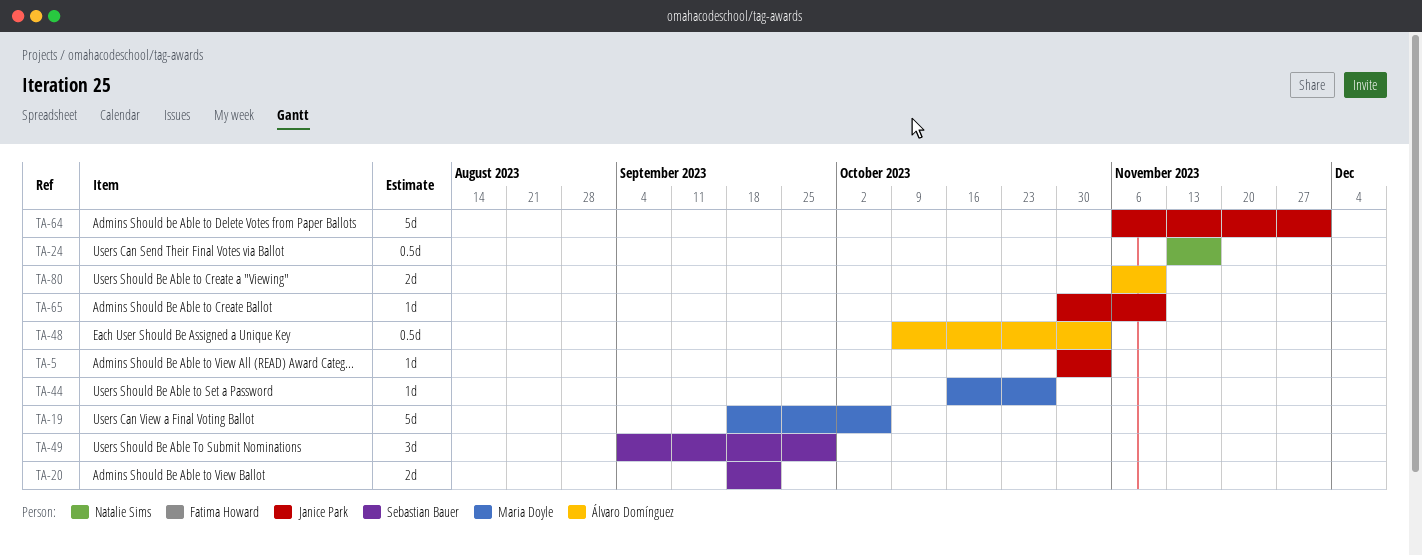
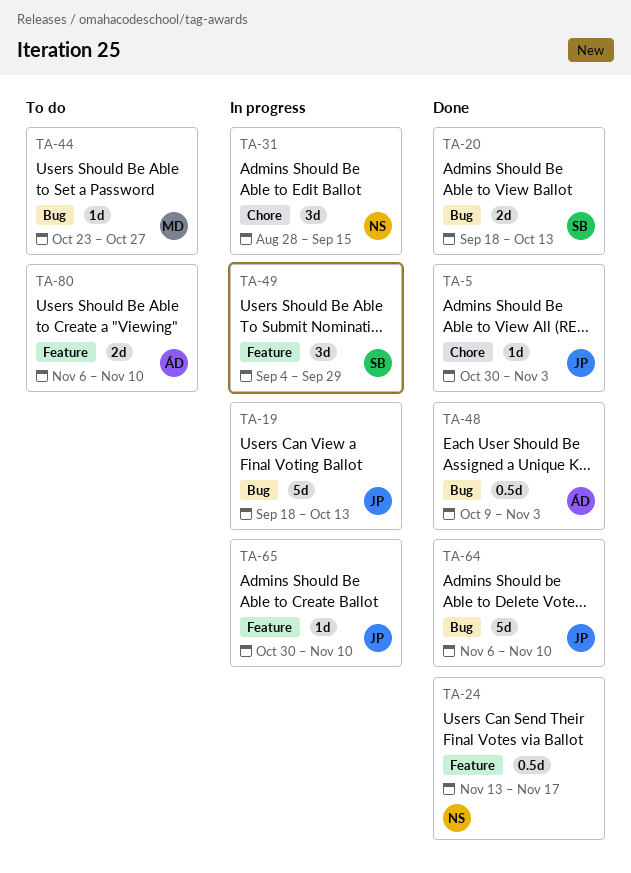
TA-19, owner: Maria Doyle -> Janice Park
TA-19, due: Oct 6 -> Oct 13
TA-20, due: Sep 22 -> Oct 13
TA-31: none -> present
TA-44, start: Oct 16 -> Oct 23
TA-64, due: Dec 1 -> Nov 10

